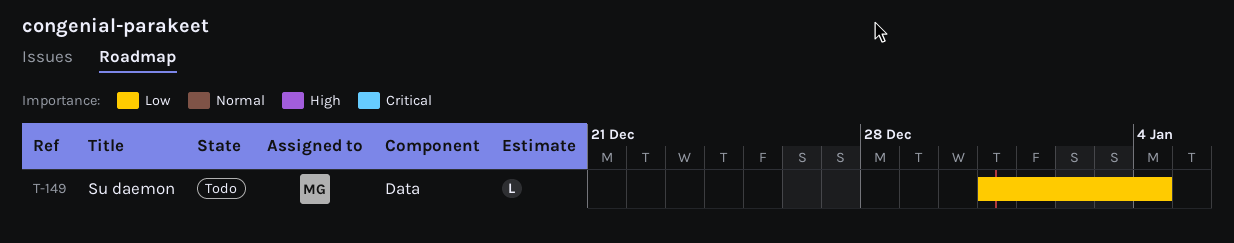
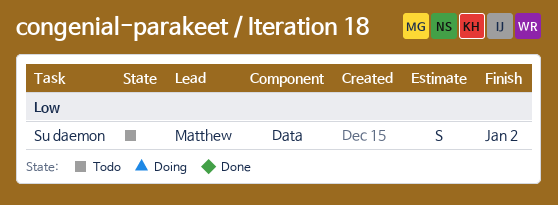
Su daemon, estimate: L -> S
Su daemon, due: Jan 4 -> Jan 2

